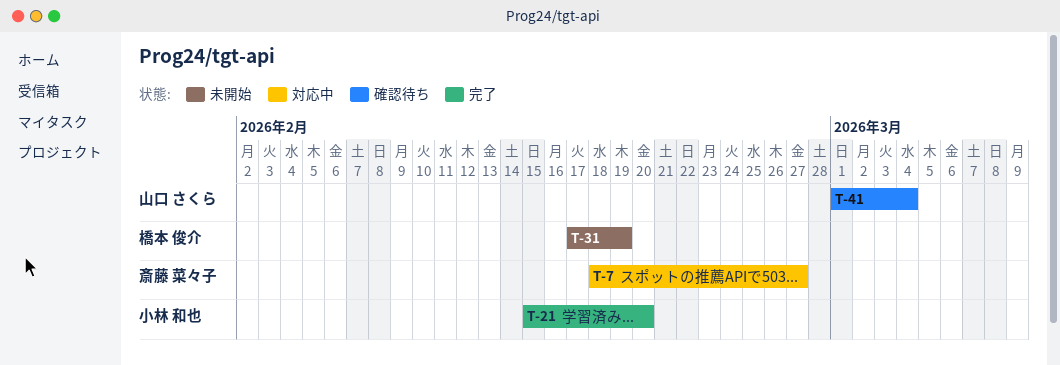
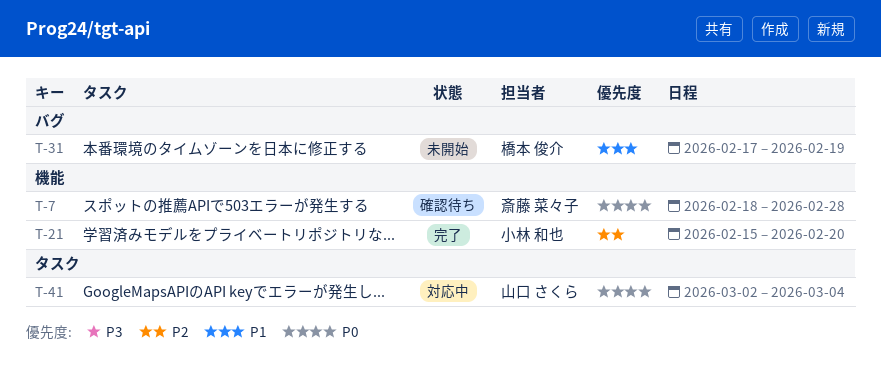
T-7, status: 対応中 -> 確認待ち
T-7, due: Feb 27 -> Feb 28
T-41, status: 確認待ち -> 対応中
T-41, start: Mar 1 -> Mar 2

